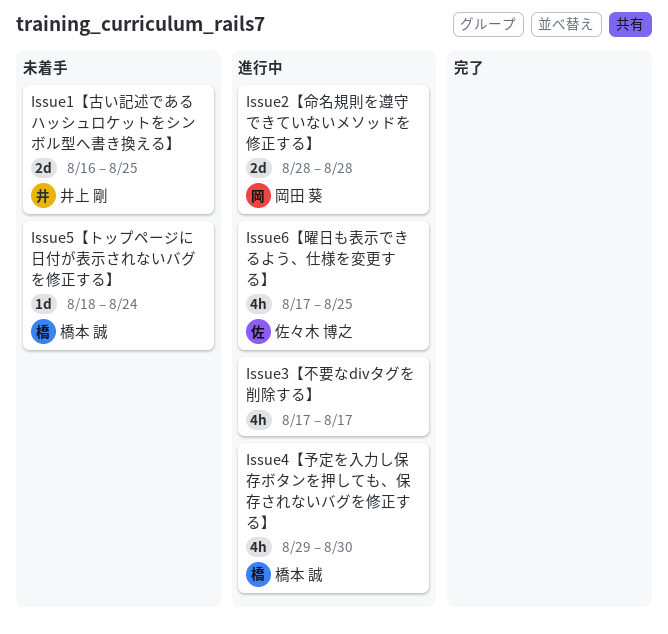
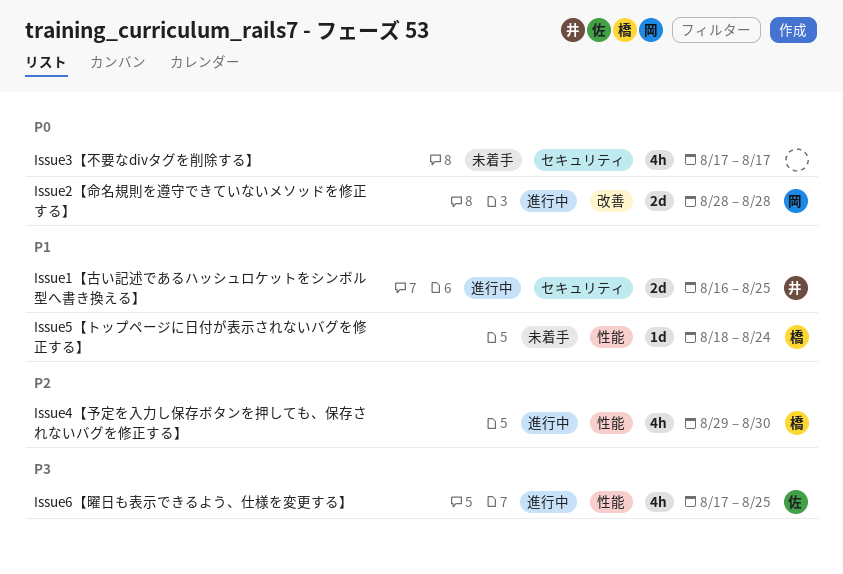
Issue1【古い記述であるハッシュロケットをシンボル型へ書き換える】, status: 未着手 -> 進行中
Issue3【不要なdivタグを削除する】, status: 進行中 -> 未着手

